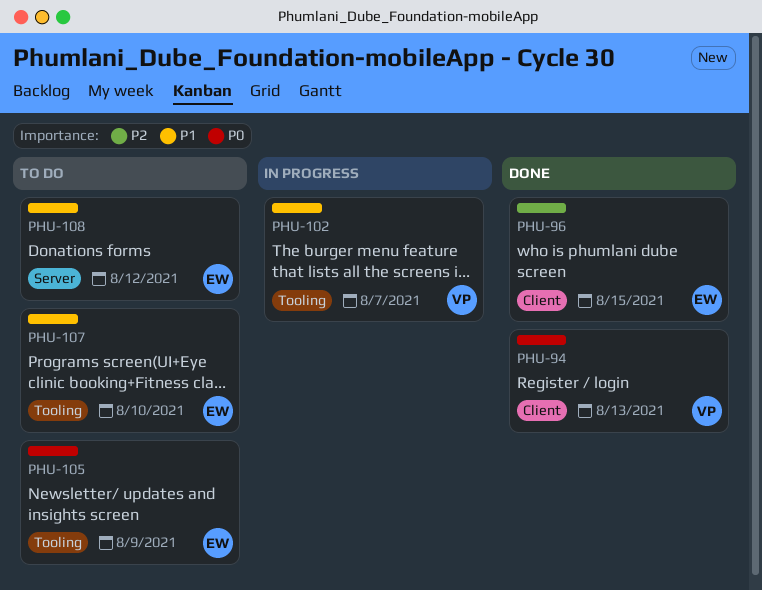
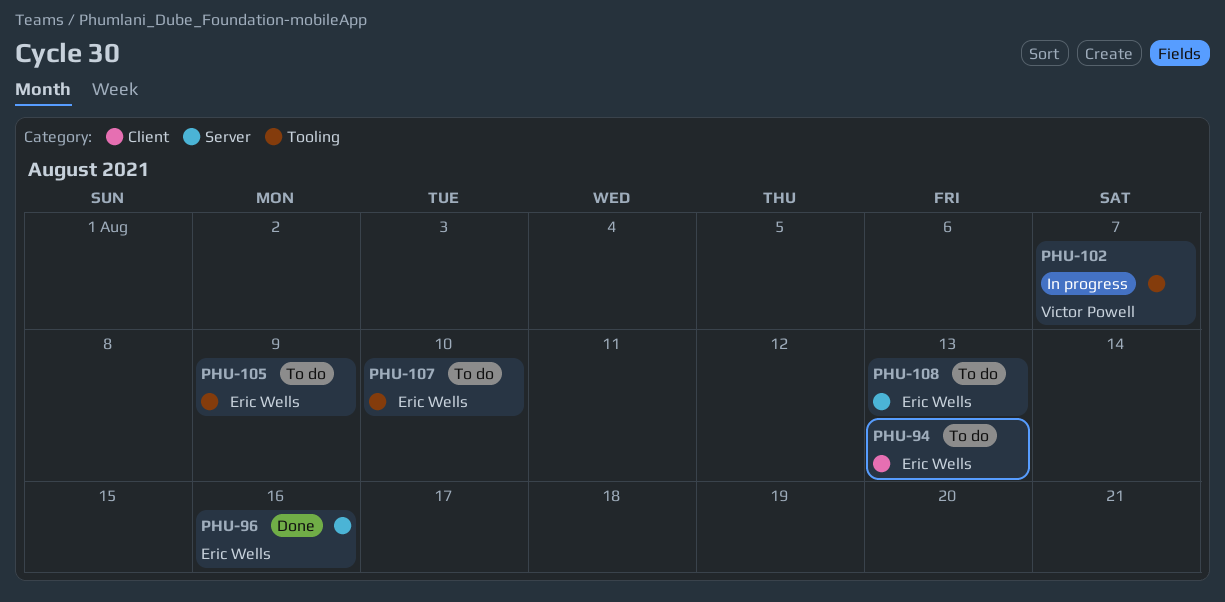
PHU-94, status: Done -> To do
PHU-94, owner: Victor Powell -> Eric Wells
PHU-96, label: Client -> Server
PHU-96, due: Aug 15 -> Aug 16
PHU-108, due: Aug 12 -> Aug 13

